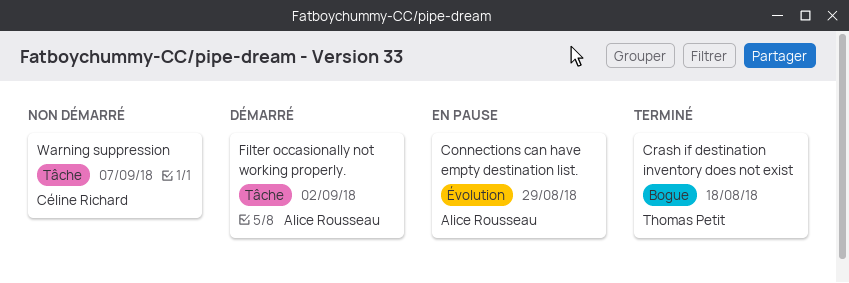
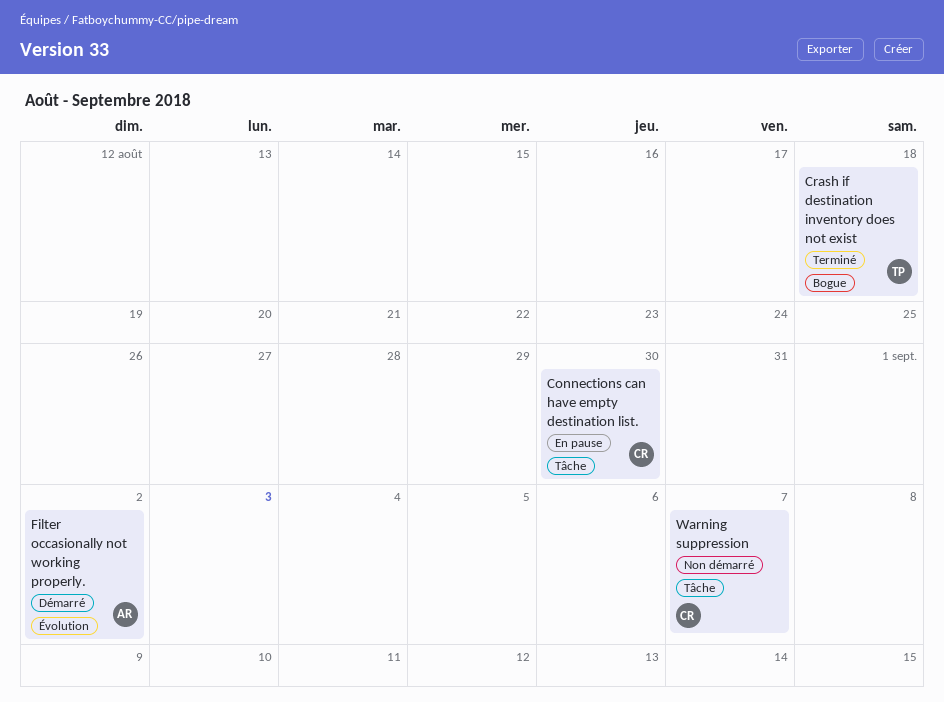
Connections can have empty destination list., owner: Alice Rousseau -> Céline Richard
Connections can have empty destination list., label: Évolution -> Tâche
Connections can have empty destination list., due: Aug 29 -> Aug 30
Filter occasionally not working properly., label: Tâche -> Évolution

